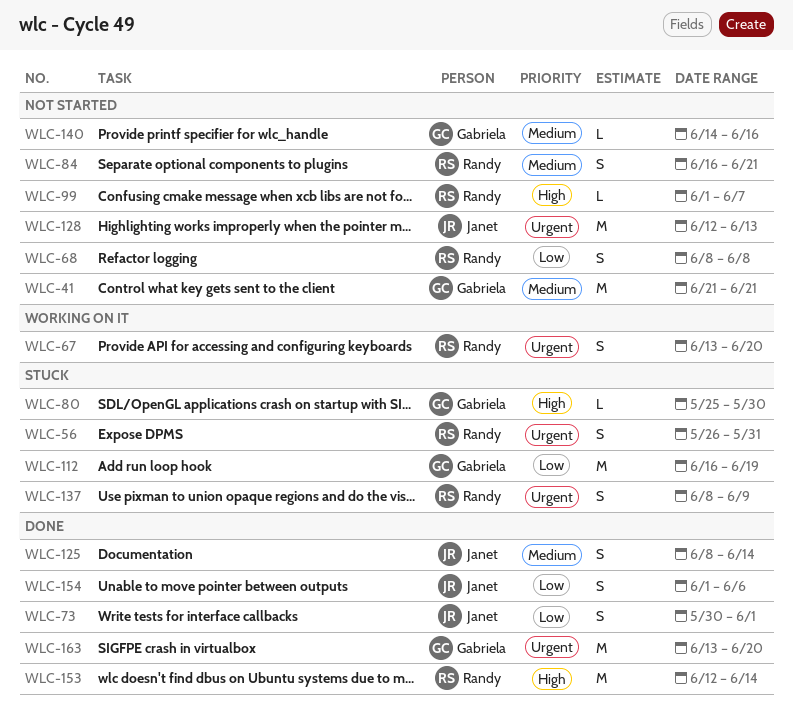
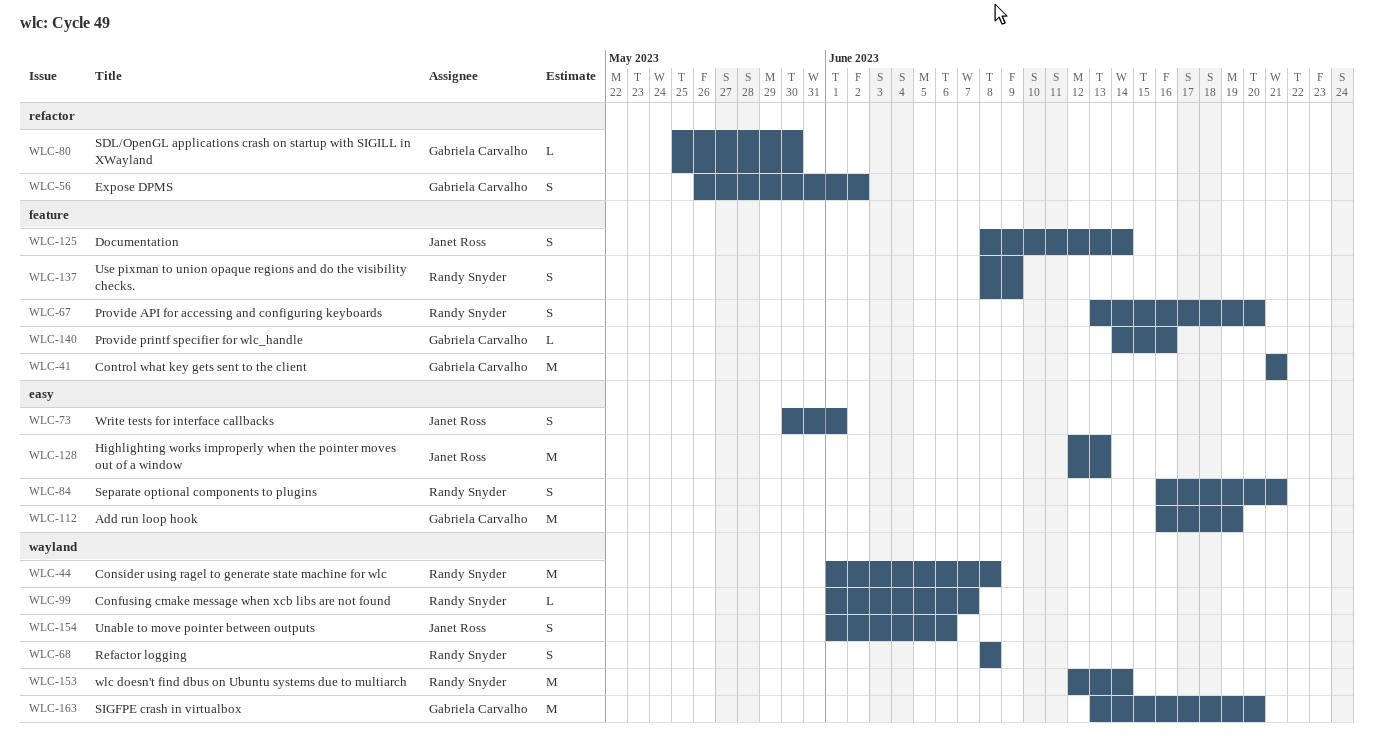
WLC-44: none -> present
WLC-56, owner: Randy Snyder -> Gabriela Carvalho
WLC-56, due: May 31 -> Jun 2

